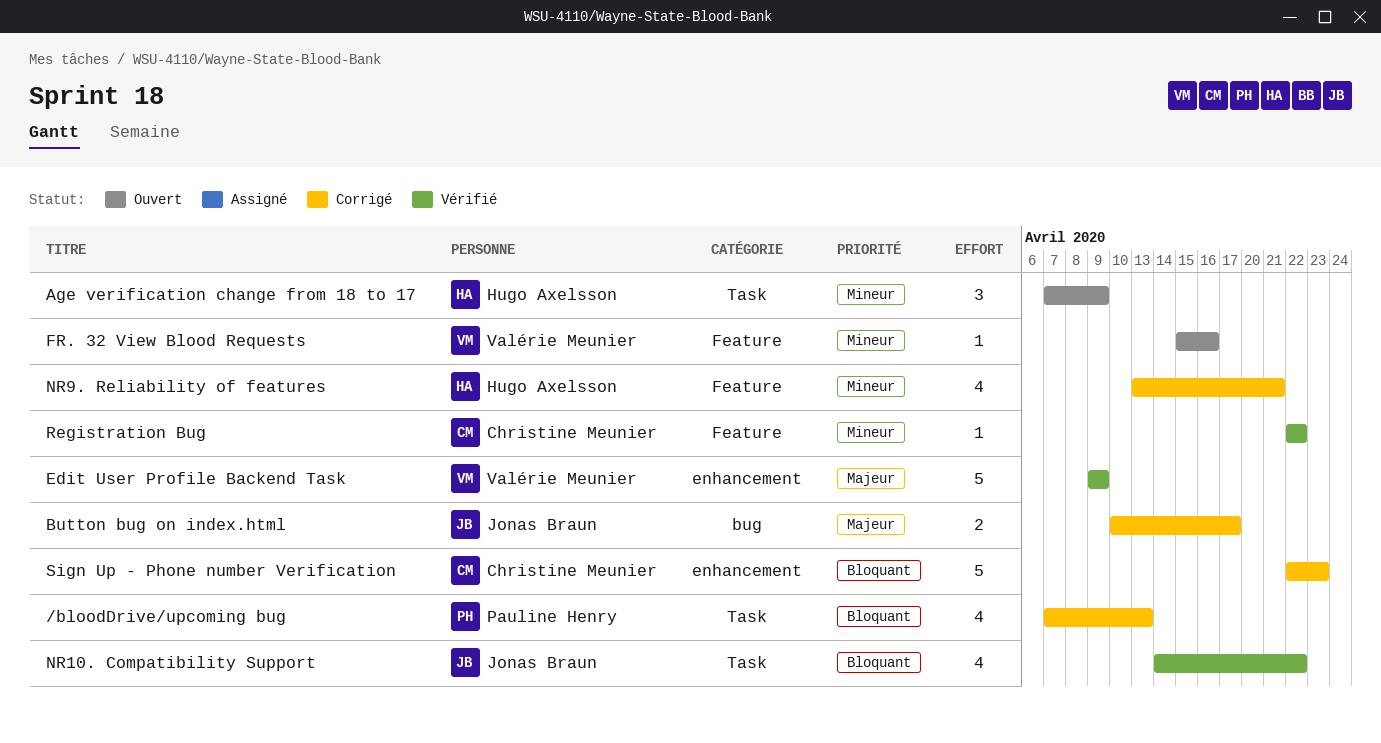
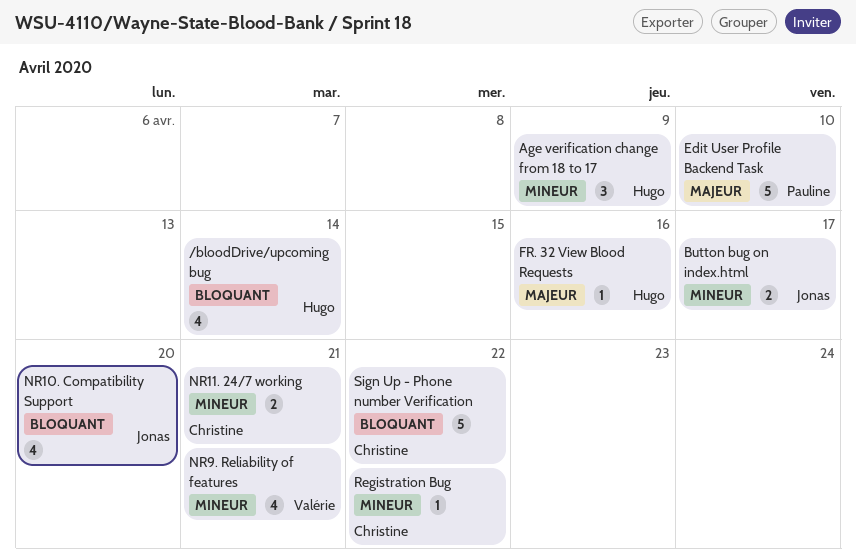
/bloodDrive/upcoming bug, owner: Pauline Henry -> Hugo Axelsson
/bloodDrive/upcoming bug, due: Apr 13 -> Apr 14
Button bug on index.html, priority: Majeur -> Mineur
Edit User Profile Backend Task, owner: Valérie Meunier -> Pauline Henry
Edit User Profile Backend Task, due: Apr 9 -> Apr 10
FR. 32 View Blood Requests, owner: Valérie Meunier -> Hugo Axelsson
FR. 32 View Blood Requests, priority: Mineur -> Majeur
NR10. Compatibility Support, due: Apr 22 -> Apr 20
NR11. 24/7 working: none -> present
NR9. Reliability of features, owner: Hugo Axelsson -> Valérie Meunier
Sign Up - Phone number Verification, due: Apr 23 -> Apr 22

